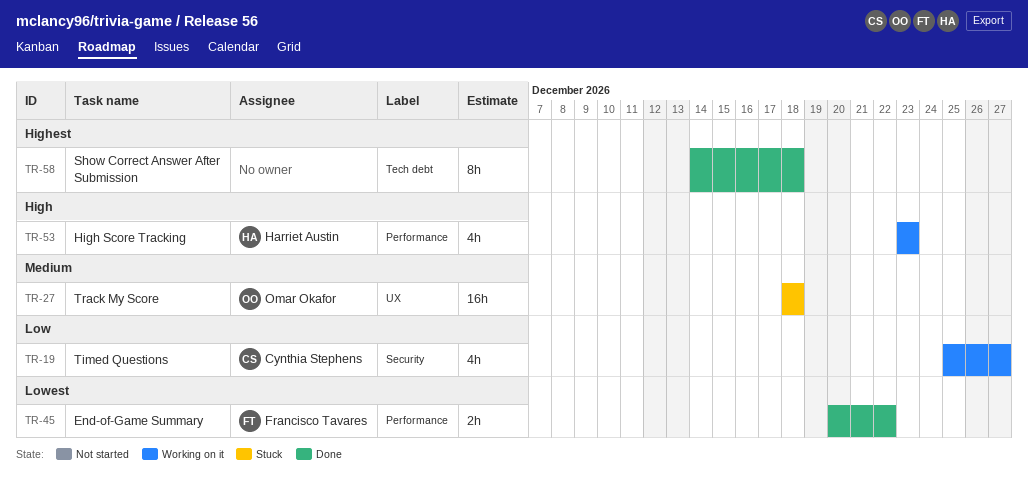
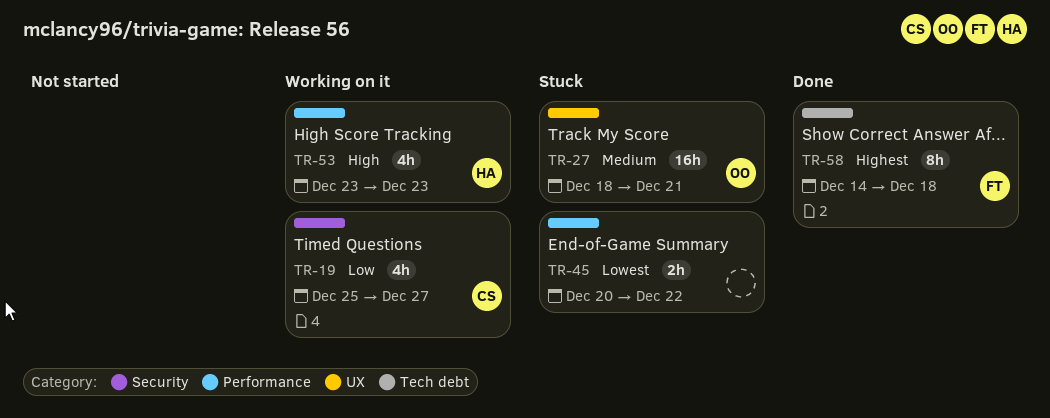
TR-27, due: Dec 18 -> Dec 21
TR-45, status: Done -> Stuck
TR-45, owner: Francisco Tavares -> none
TR-58, owner: none -> Francisco Tavares

